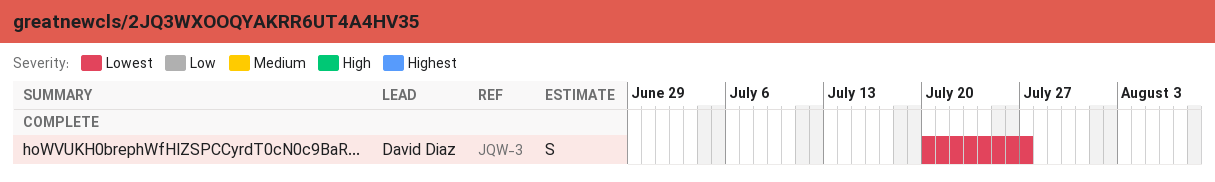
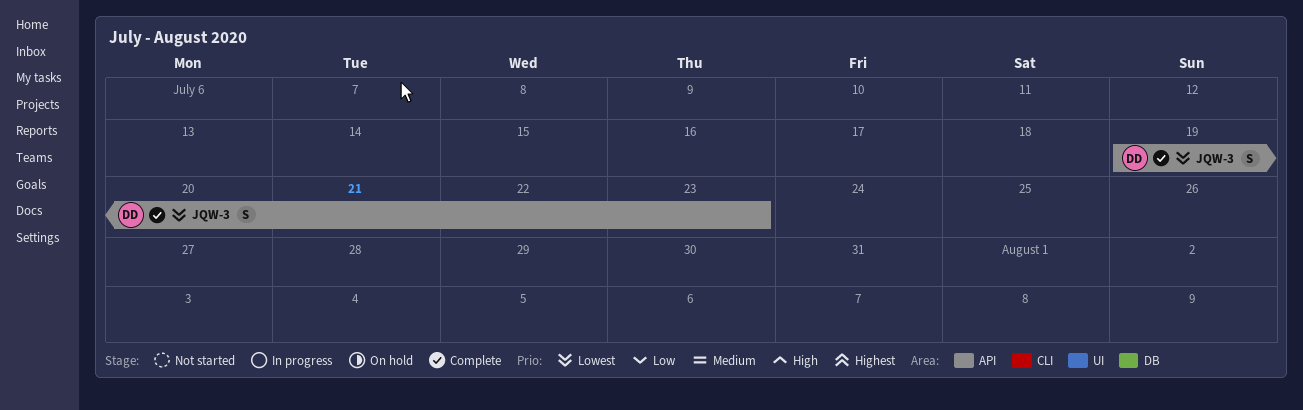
JQW-3, start: Jul 20 -> Jul 19
JQW-3, due: Jul 27 -> Jul 23

